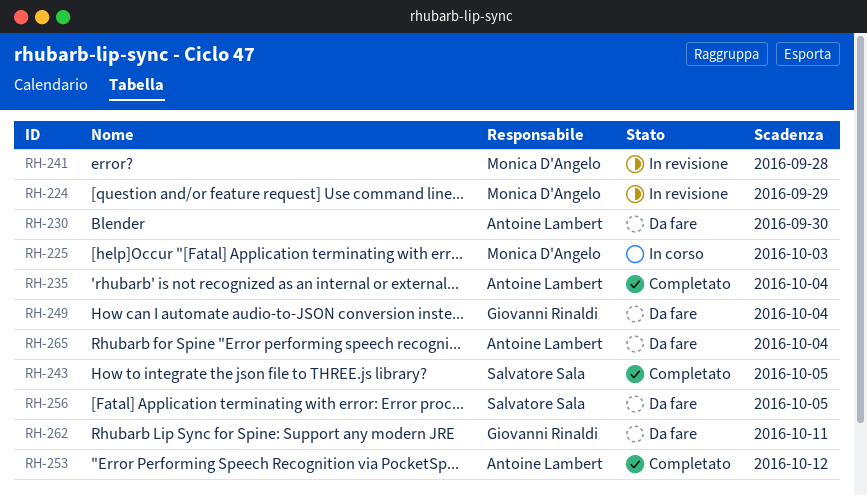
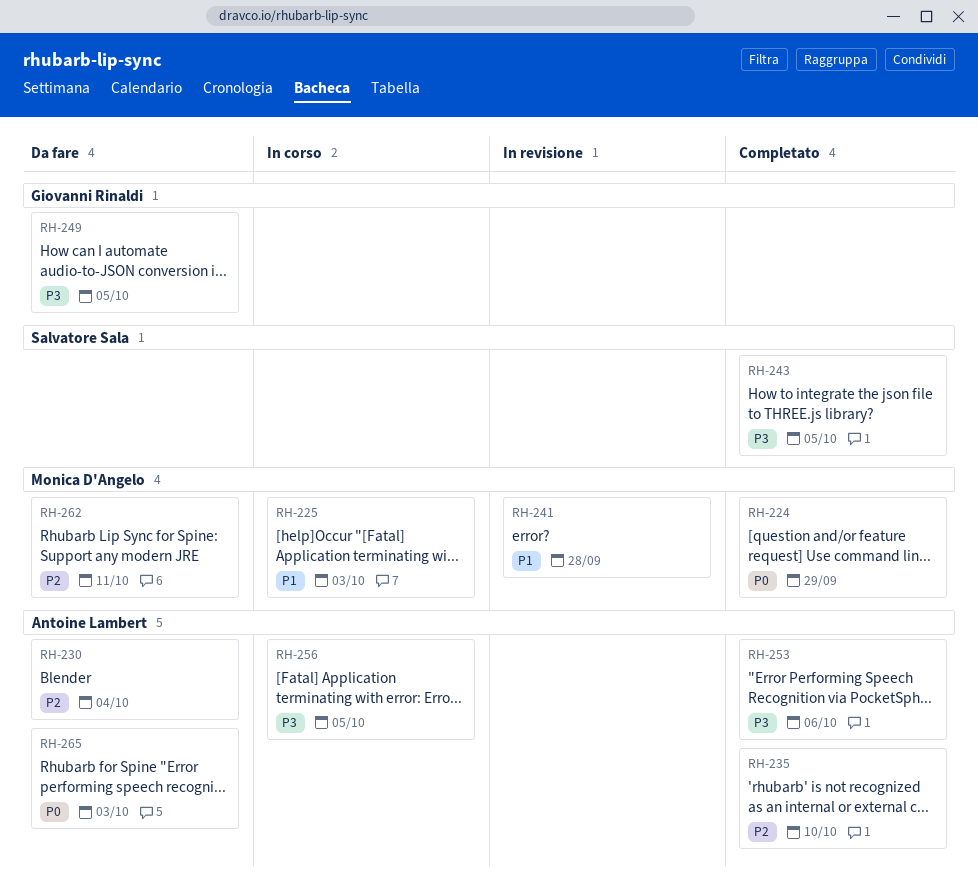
RH-224, status: In revisione -> Completato
RH-230, due: Sep 30 -> Oct 4
RH-235, due: Oct 4 -> Oct 10
RH-249, due: Oct 4 -> Oct 5
RH-253, due: Oct 12 -> Oct 6
RH-256, status: Da fare -> In corso
RH-256, owner: Salvatore Sala -> Antoine Lambert
RH-262, owner: Giovanni Rinaldi -> Monica D'Angelo
RH-265, due: Oct 4 -> Oct 3

